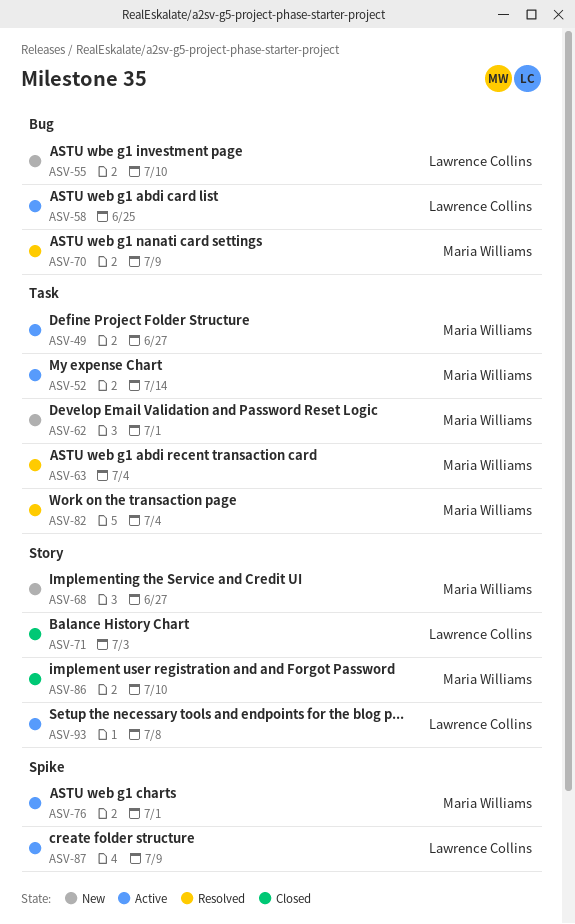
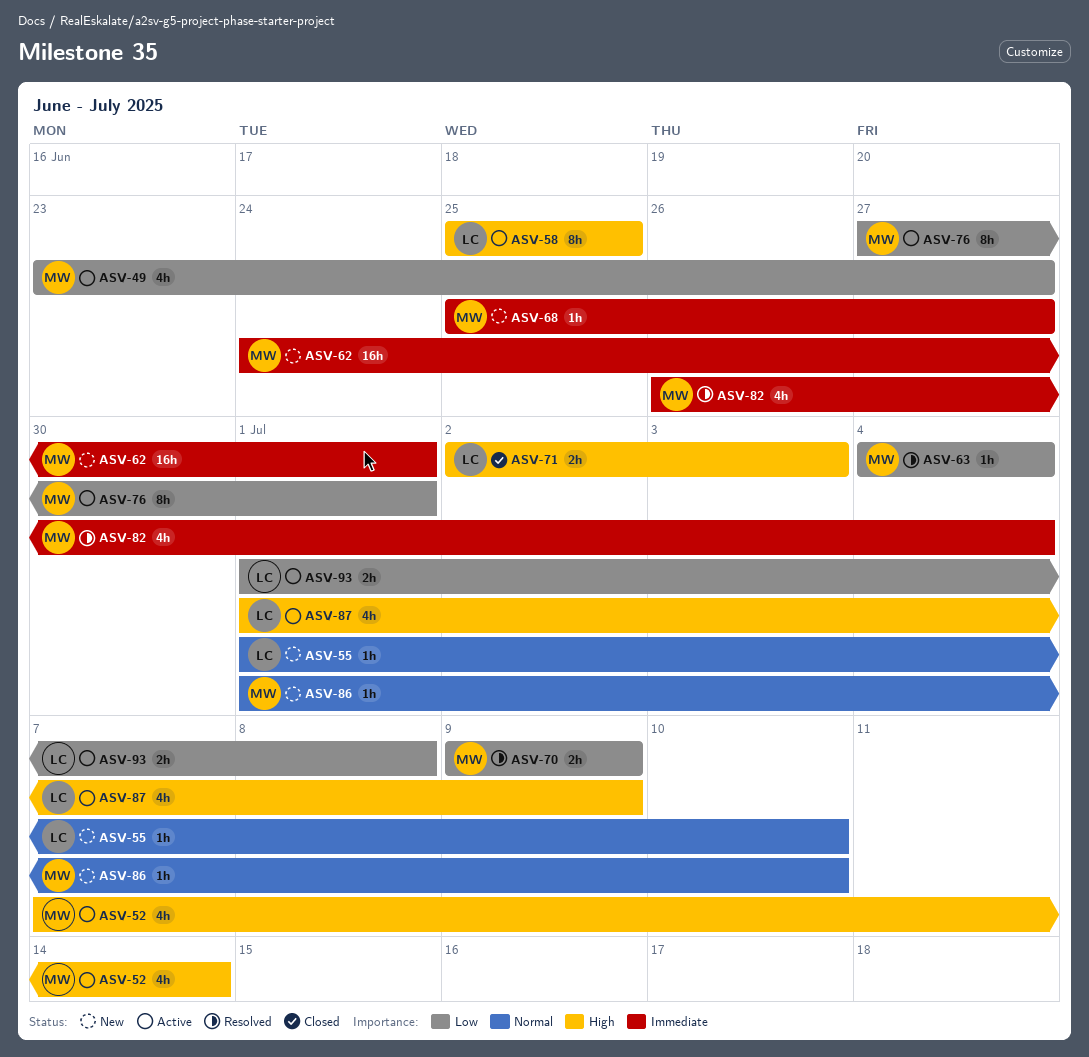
ASV-86, status: Closed -> New

